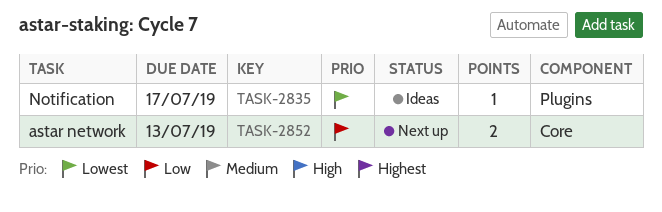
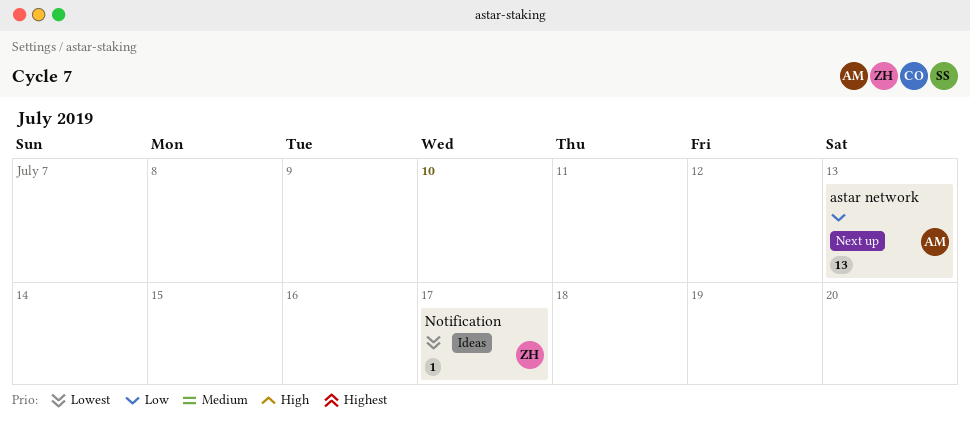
astar network, estimate: 2 -> 13

